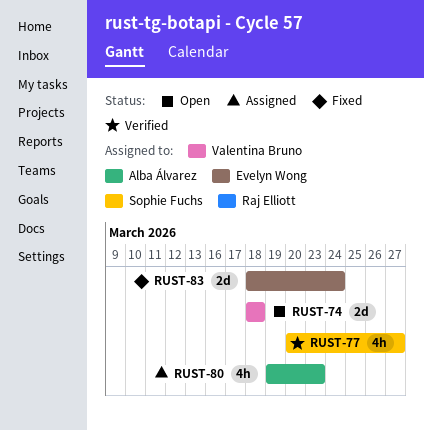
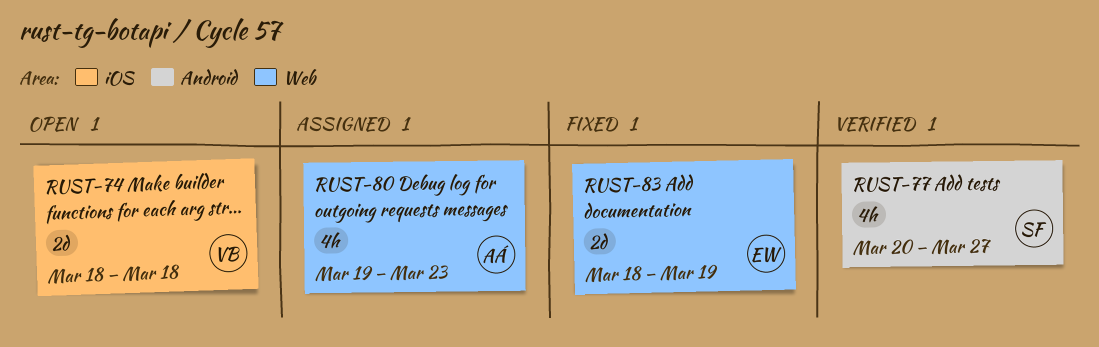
RUST-83, due: Mar 24 -> Mar 19

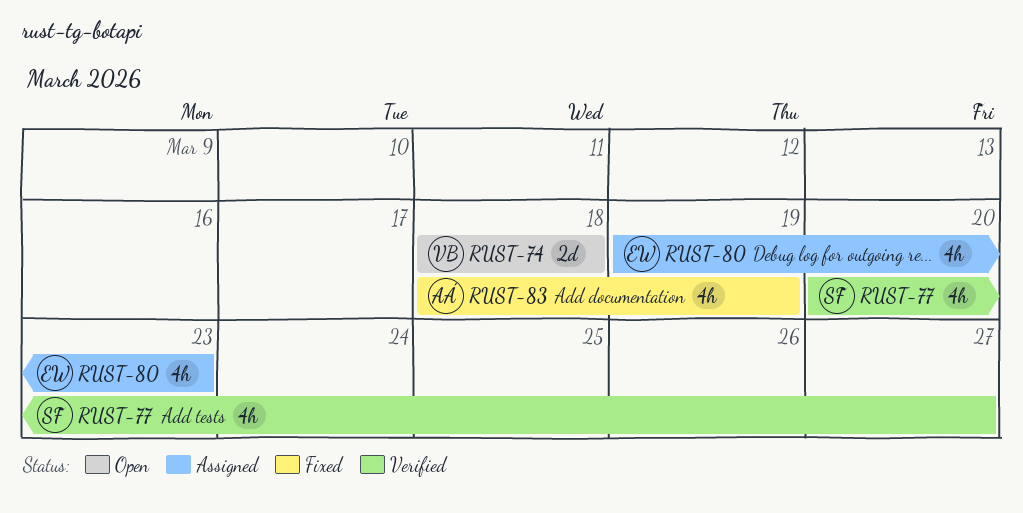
RUST-80, owner: AÁ -> EW
RUST-83, owner: EW -> AÁ
RUST-83, estimate: 2d -> 4h

